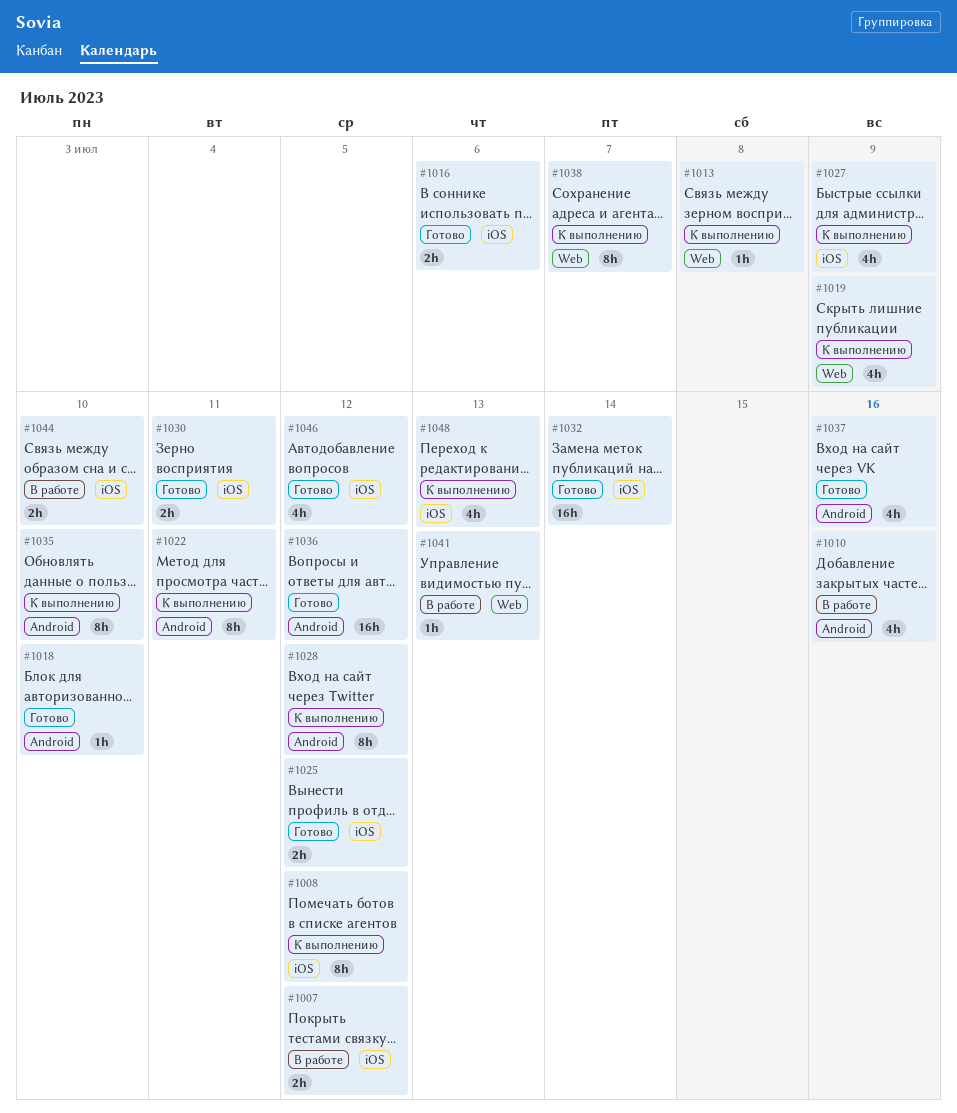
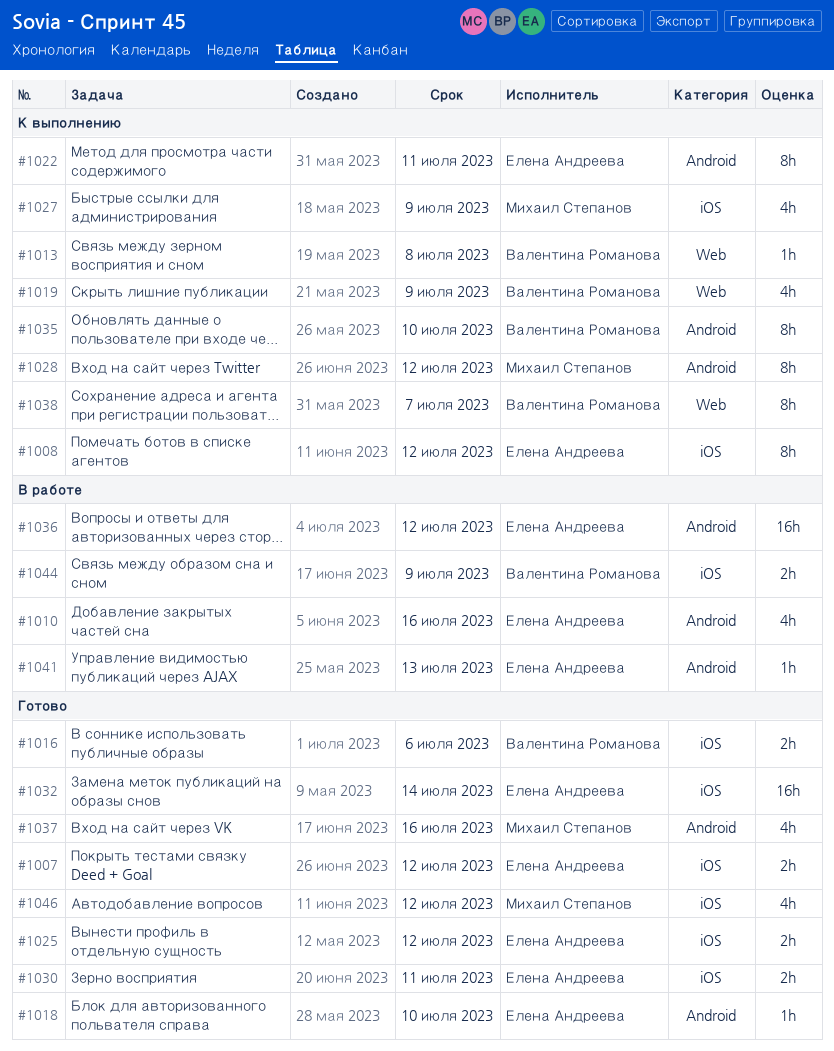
#1007, status: В работе -> Готово
#1036, status: Готово -> В работе
#1041, label: Web -> Android
#1044, due: Jul 10 -> Jul 9
#1048: present -> none

